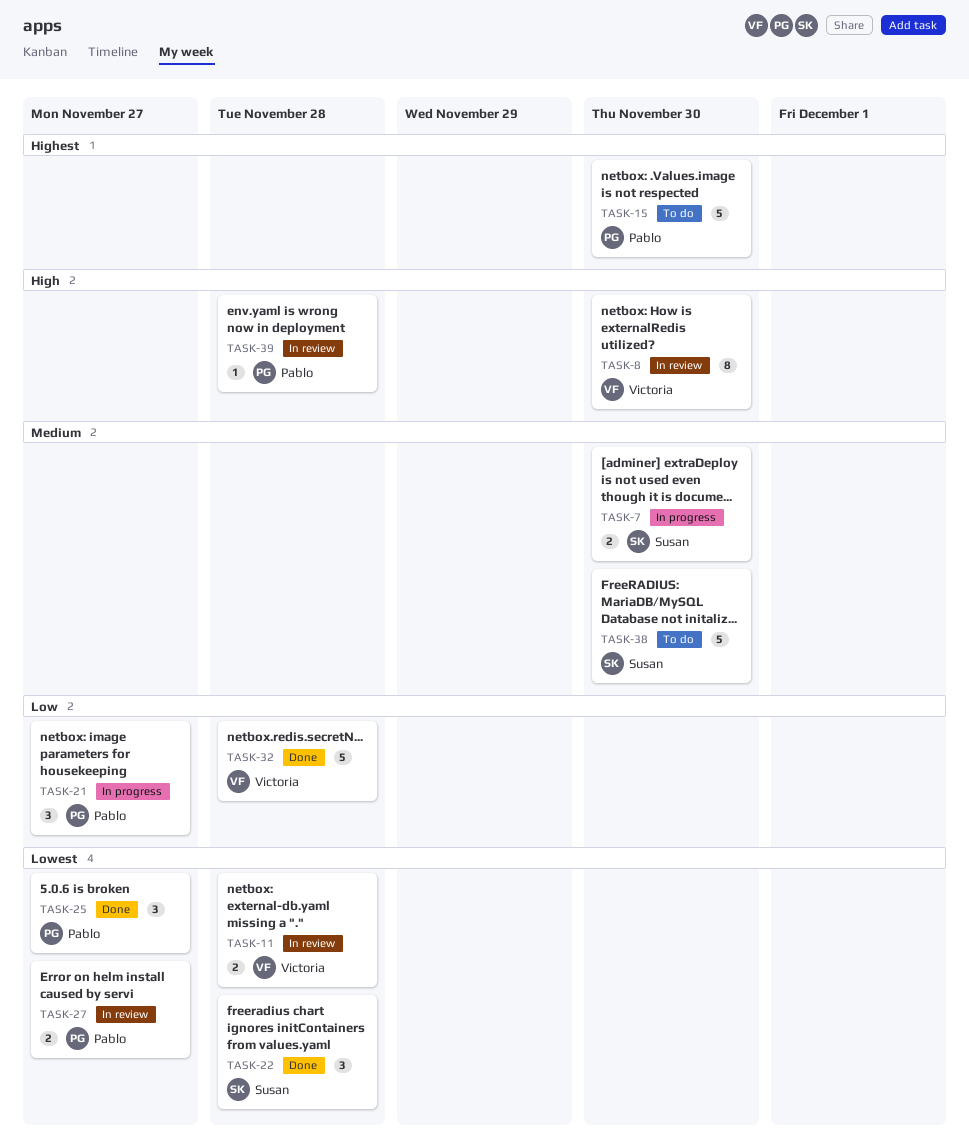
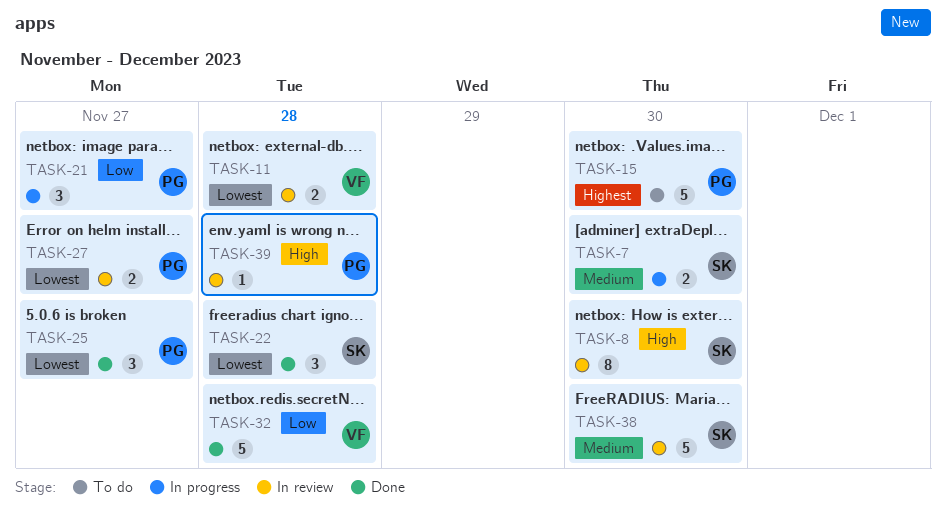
TASK-8, owner: Victoria -> Susan
TASK-38, status: To do -> In review

